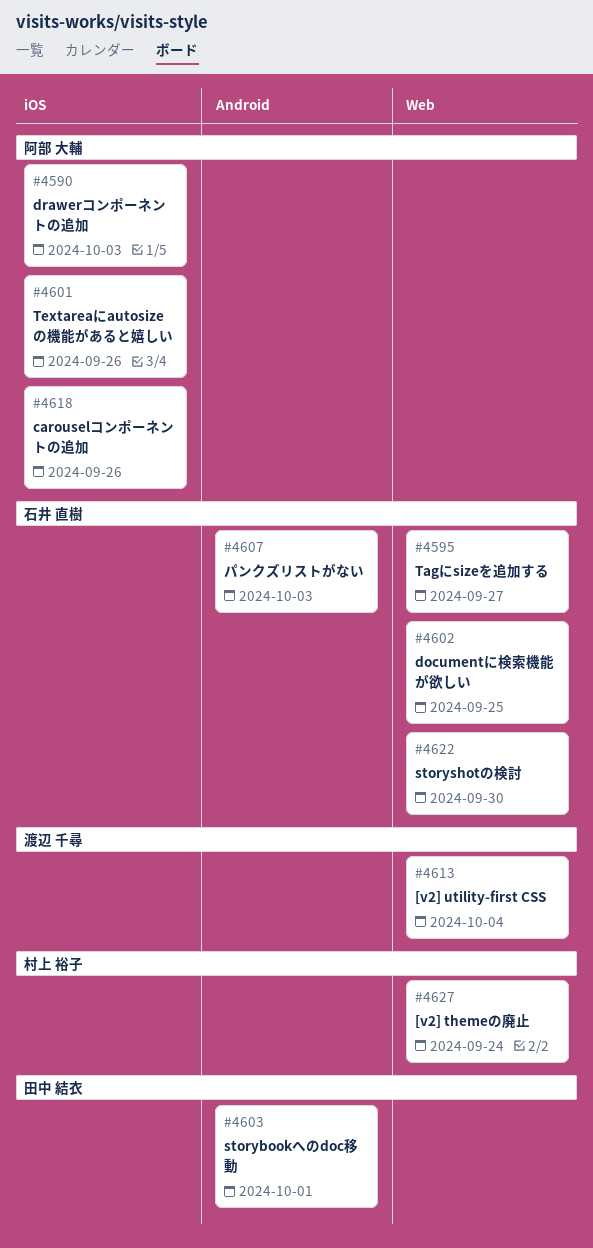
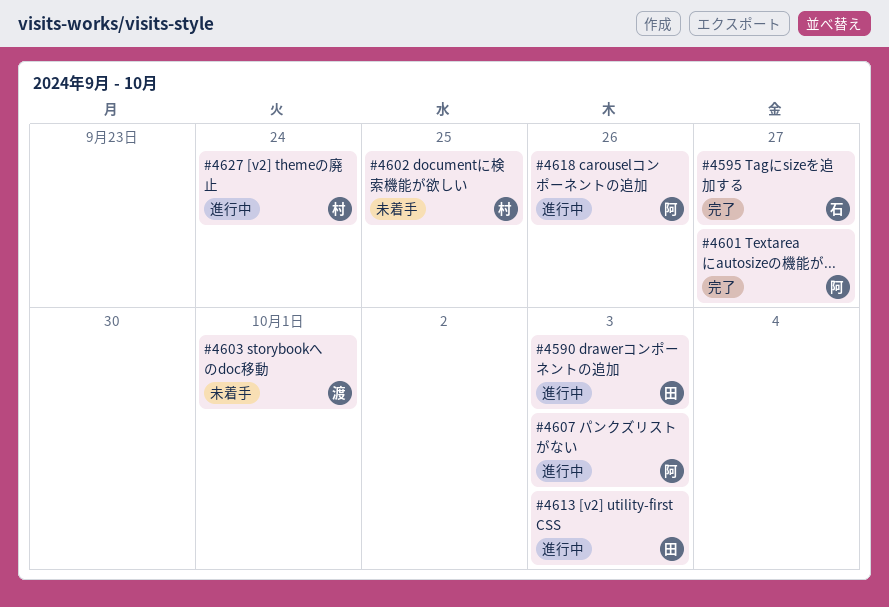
#4590, owner: 阿部 大輔 -> 田中 結衣
#4601, due: Sep 26 -> Sep 27
#4602, owner: 石井 直樹 -> 村上 裕子
#4603, owner: 田中 結衣 -> 渡辺 千尋
#4607, owner: 石井 直樹 -> 阿部 大輔
#4613, owner: 渡辺 千尋 -> 田中 結衣
#4613, due: Oct 4 -> Oct 3
#4622: present -> none

